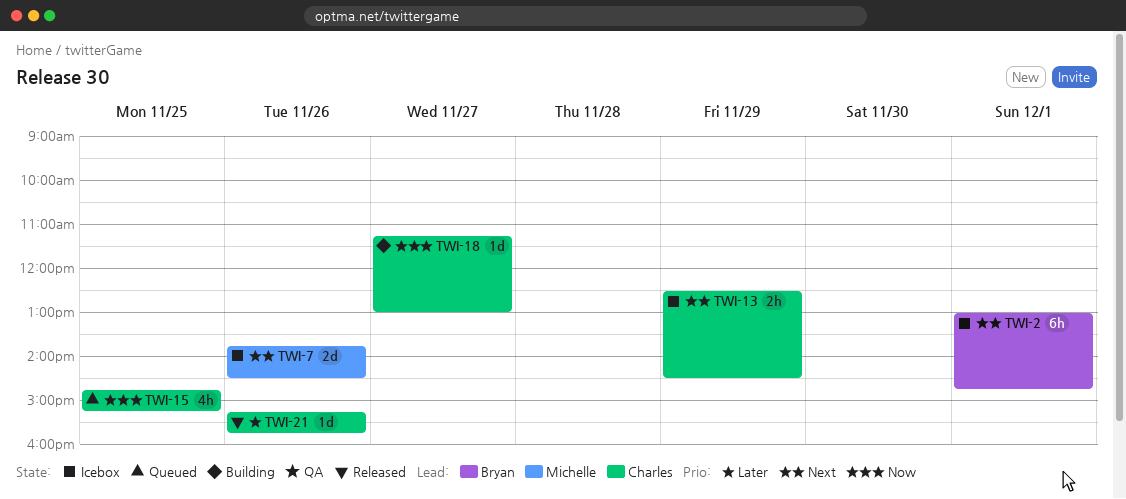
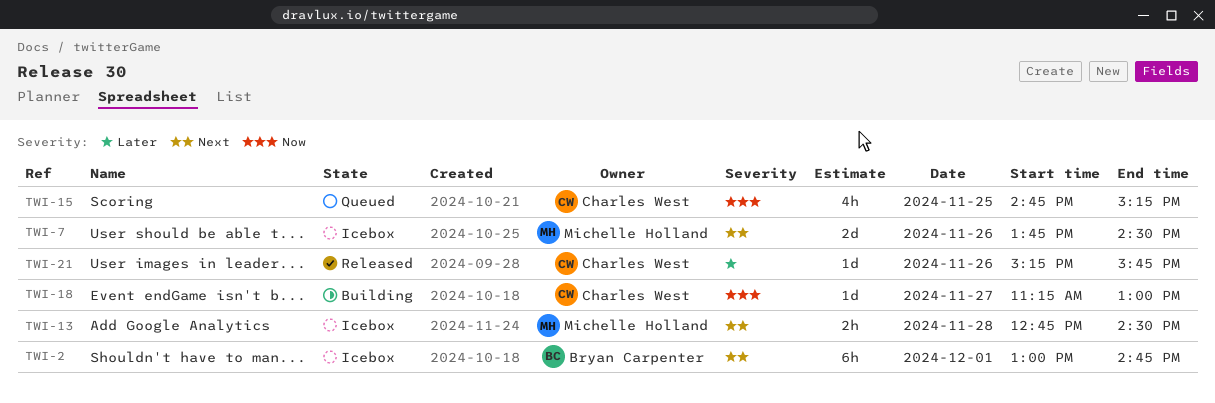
TWI-13, owner: Charles West -> Michelle Holland
TWI-13, day: Nov 29 -> Nov 28
TWI-13, begins: 12:30 -> 12:45

